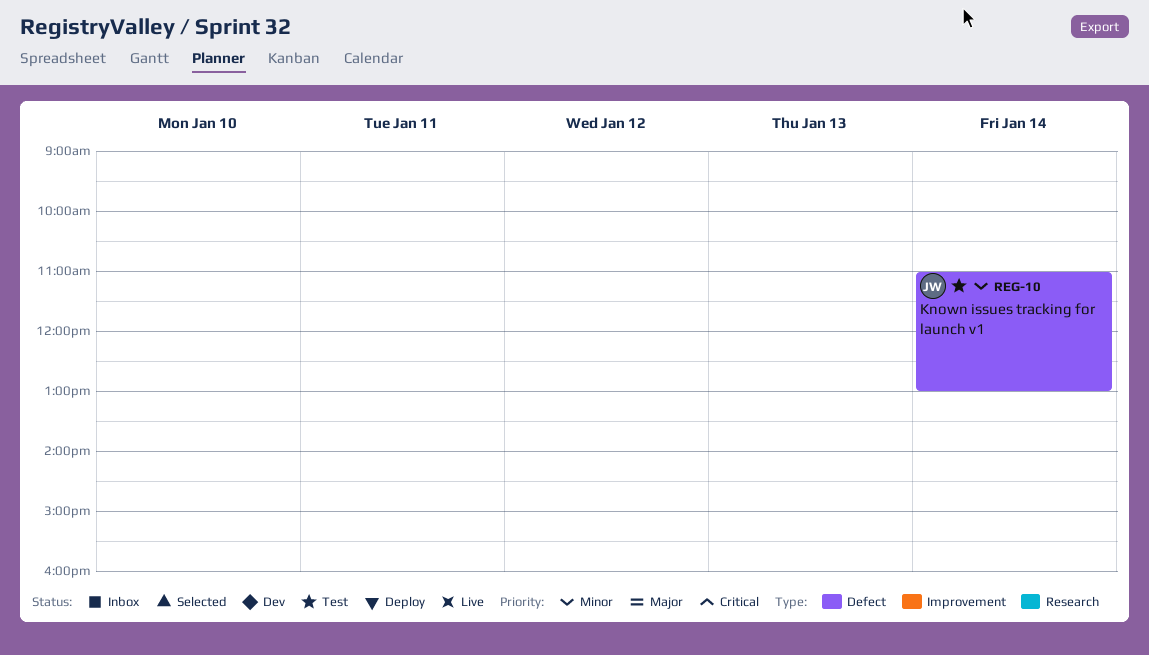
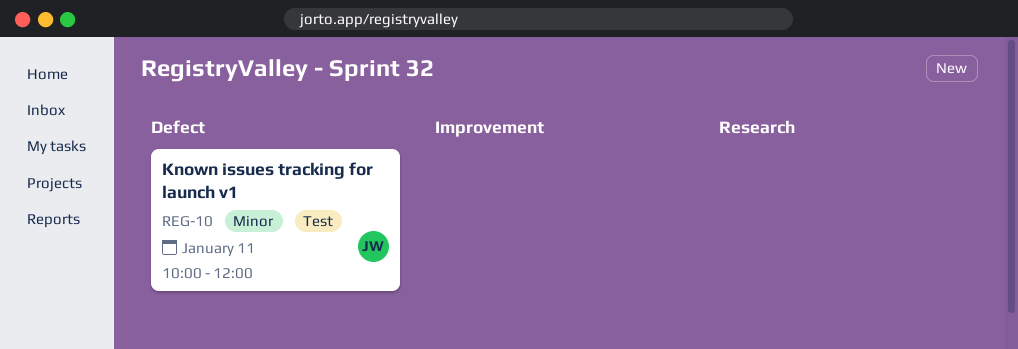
REG-10, day: Jan 14 -> Jan 11
REG-10, begins: 11:00 -> 10:00
REG-10, ends: 13:00 -> 12:00

